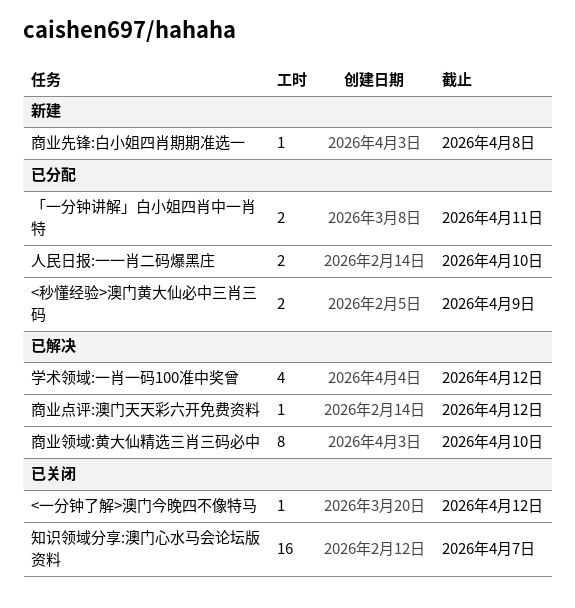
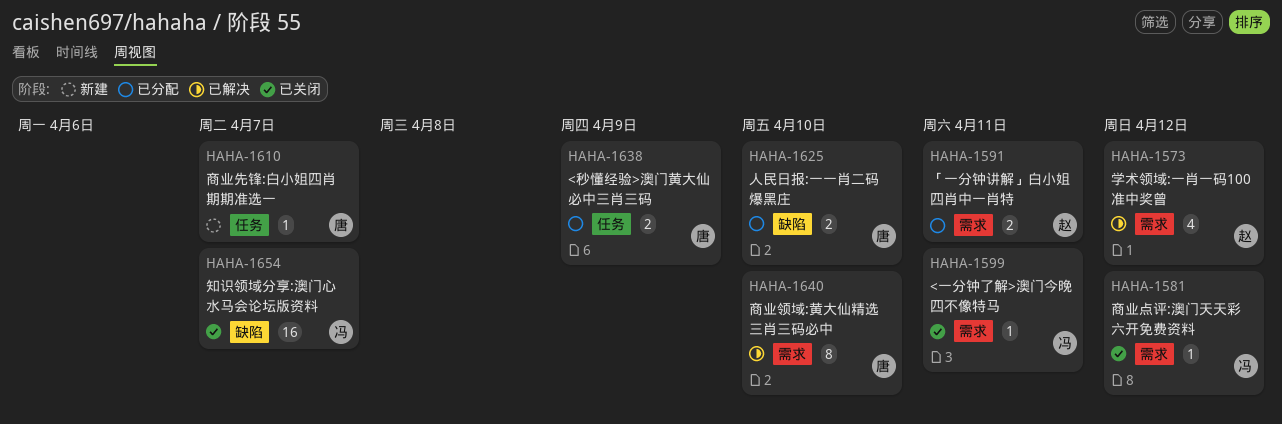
<一分钟了解>澳门今晚四不像特马, due: Apr 12 -> Apr 11
商业先锋:白小姐四肖期期准选一, due: Apr 8 -> Apr 7
商业点评:澳门天天彩六开免费资料, status: 已解决 -> 已关闭

